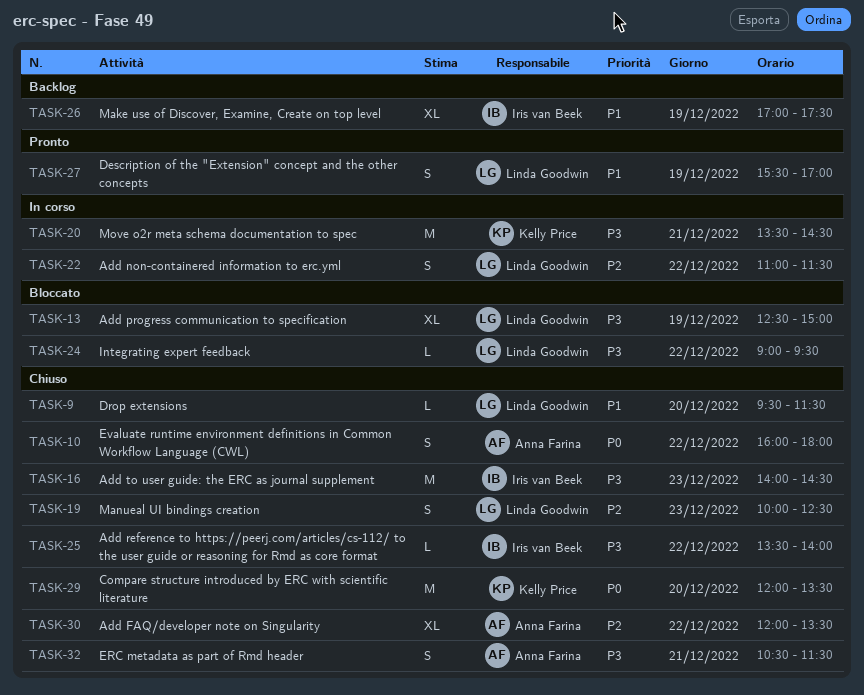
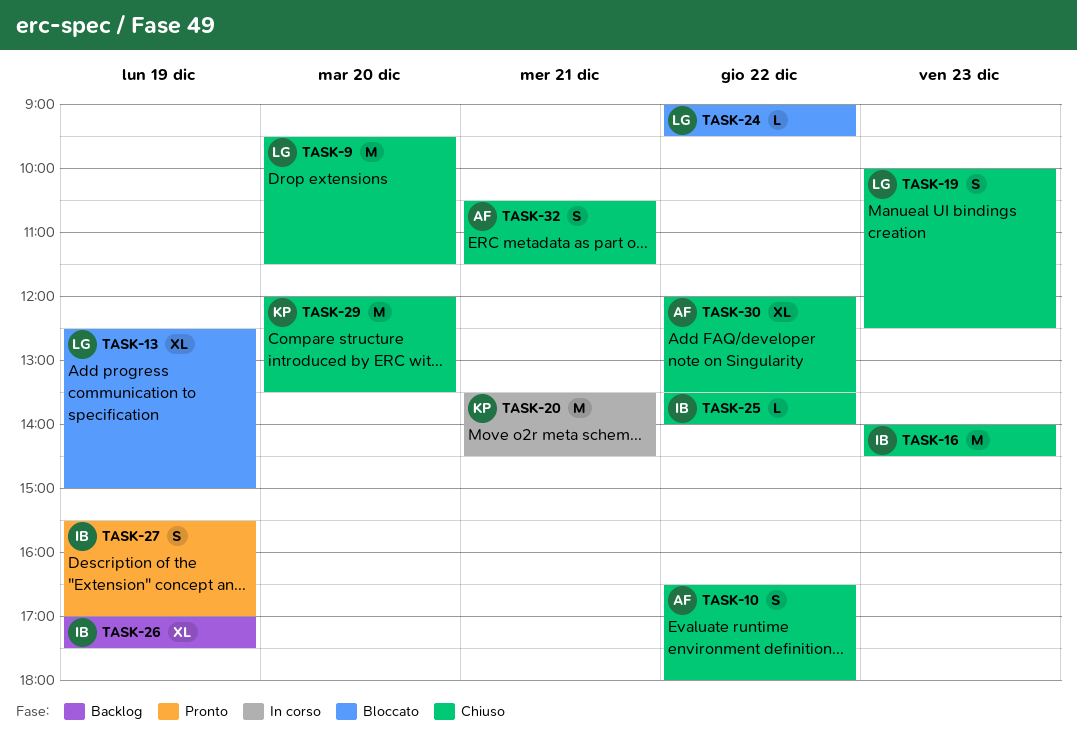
TASK-9, estimate: L -> M
TASK-10, begins: 16:00 -> 16:30
TASK-22: present -> none
TASK-27, owner: Linda Goodwin -> Iris van Beek

